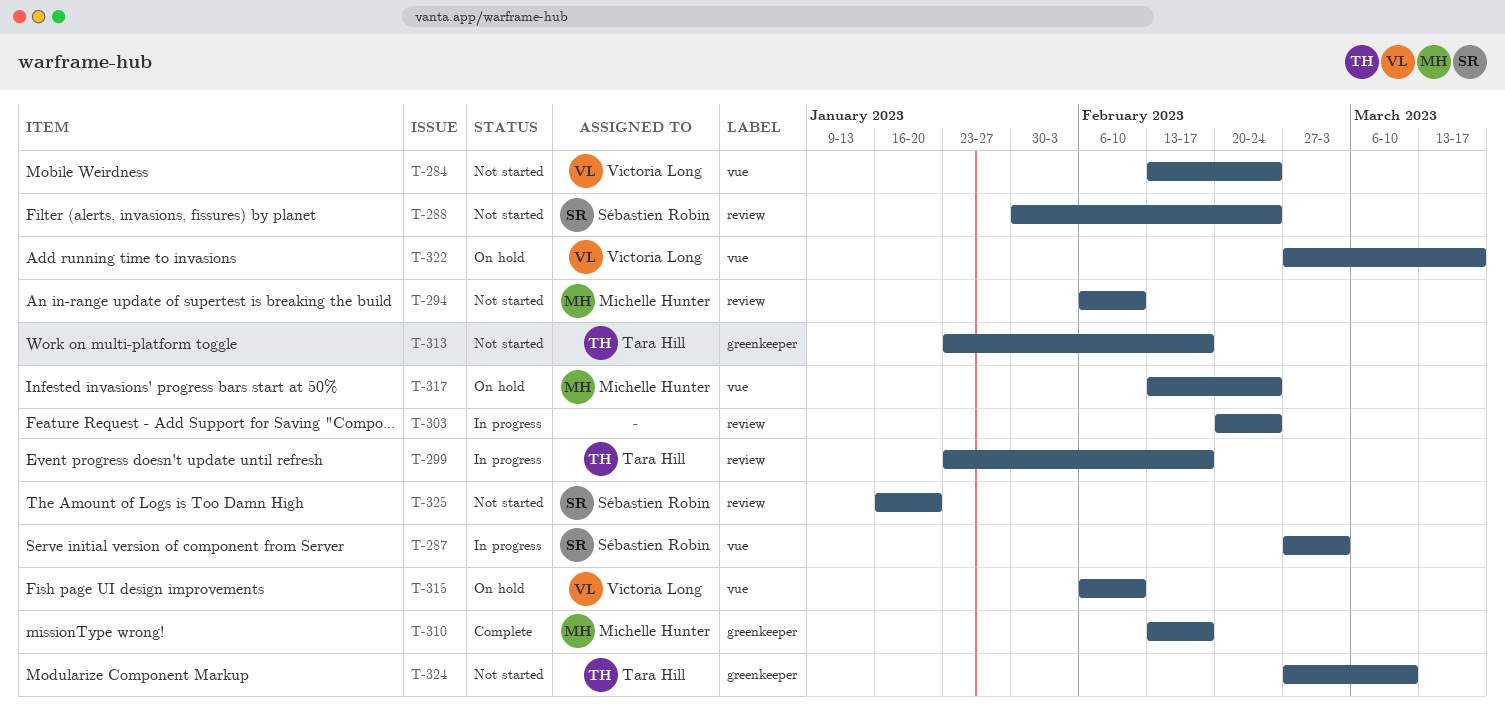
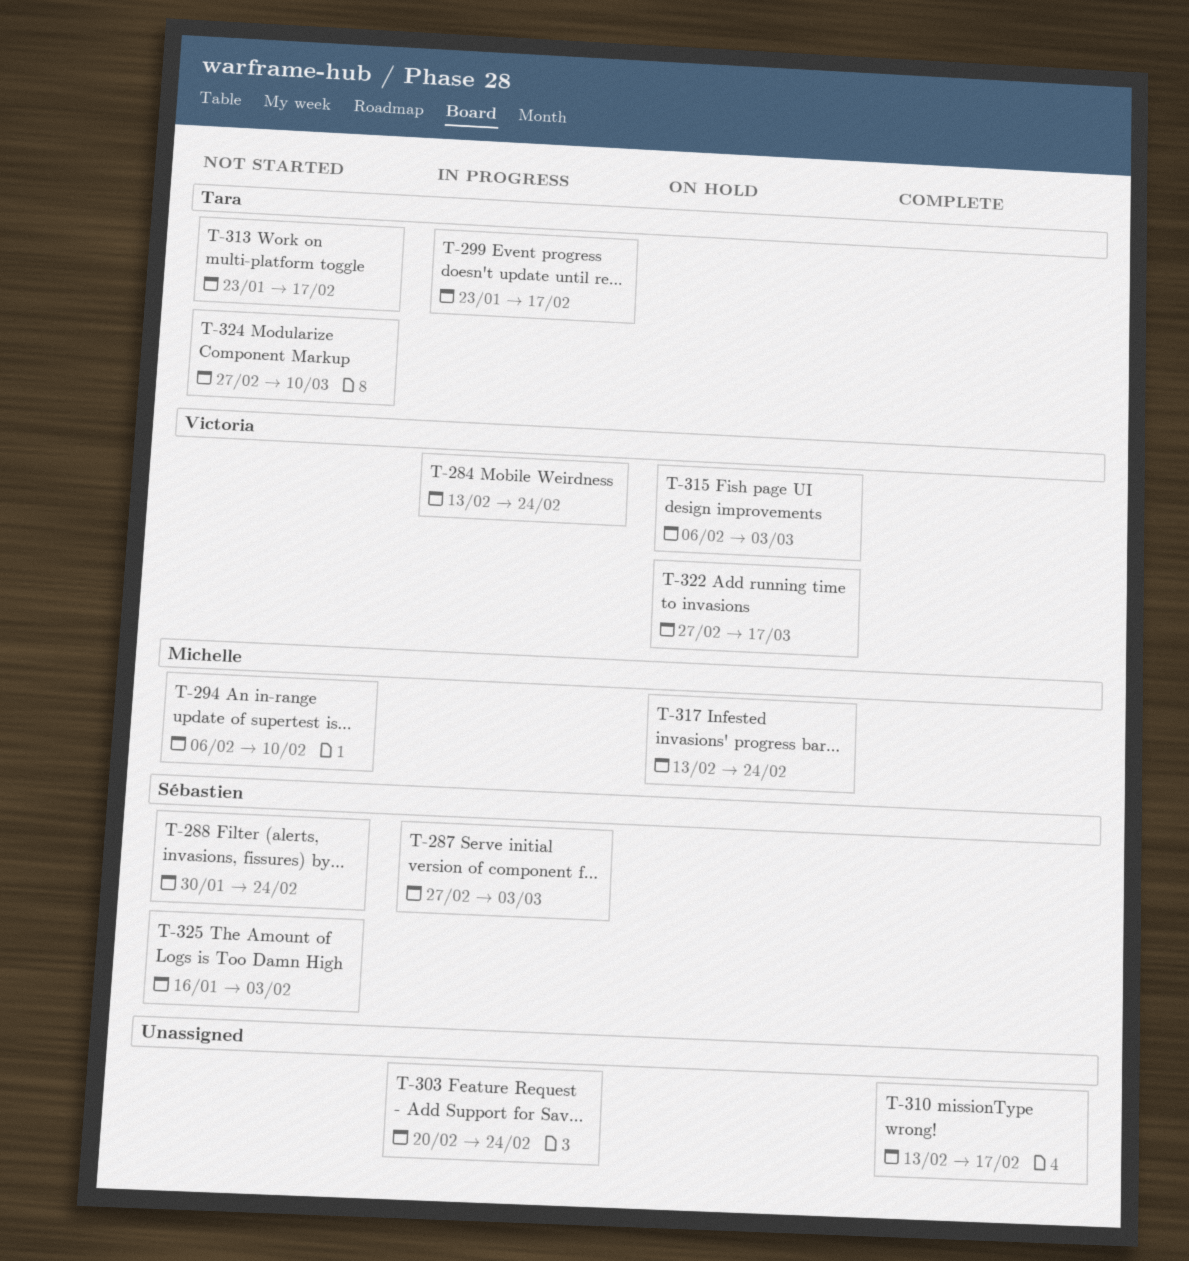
T-284, status: Not started -> In progress
T-310, owner: Michelle Hunter -> none
T-315, due: Feb 10 -> Mar 3
T-325, due: Jan 20 -> Feb 3

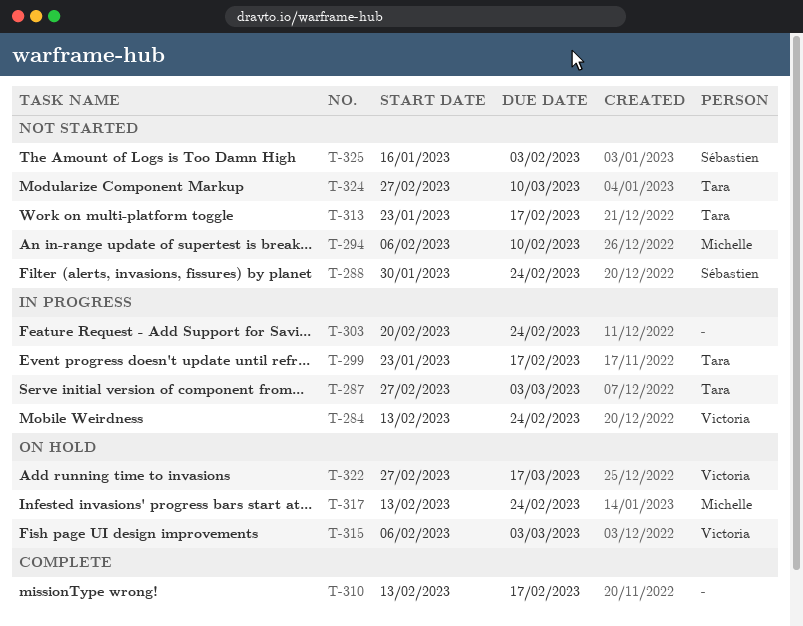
T-287, owner: Sébastien -> Tara

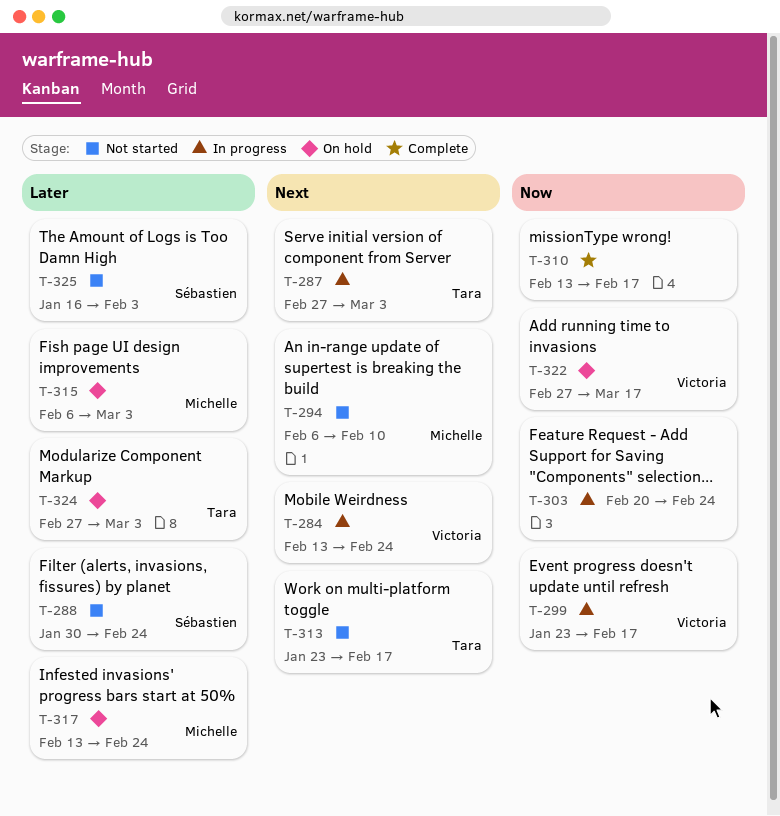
T-299, owner: Tara -> Victoria
T-315, owner: Victoria -> Michelle
T-324, status: Not started -> On hold
T-324, due: Mar 10 -> Mar 3

